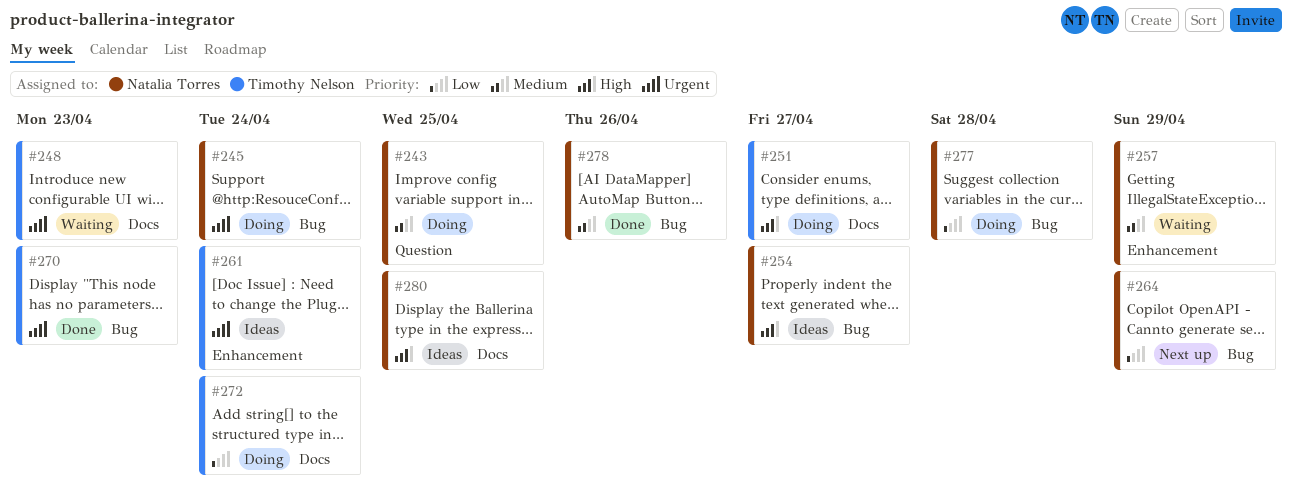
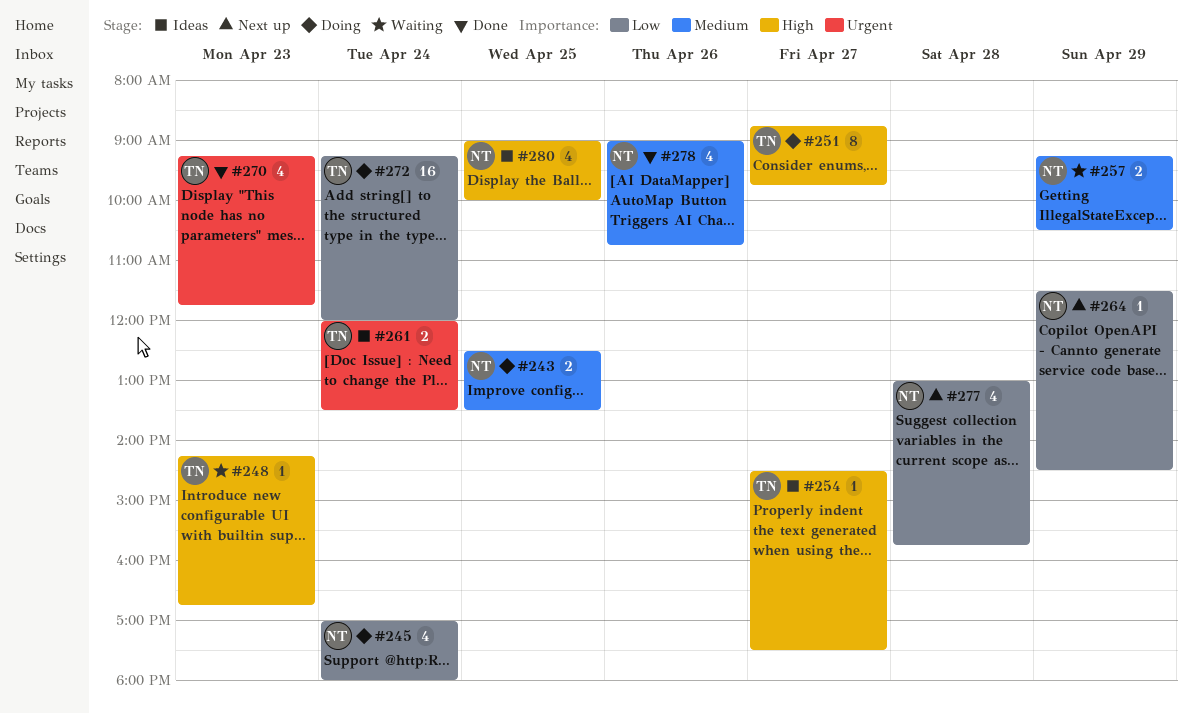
#245, priority: Urgent -> Low
#248, priority: Urgent -> High
#254, owner: Natalia Torres -> Timothy Nelson
#277, status: Doing -> Next up

